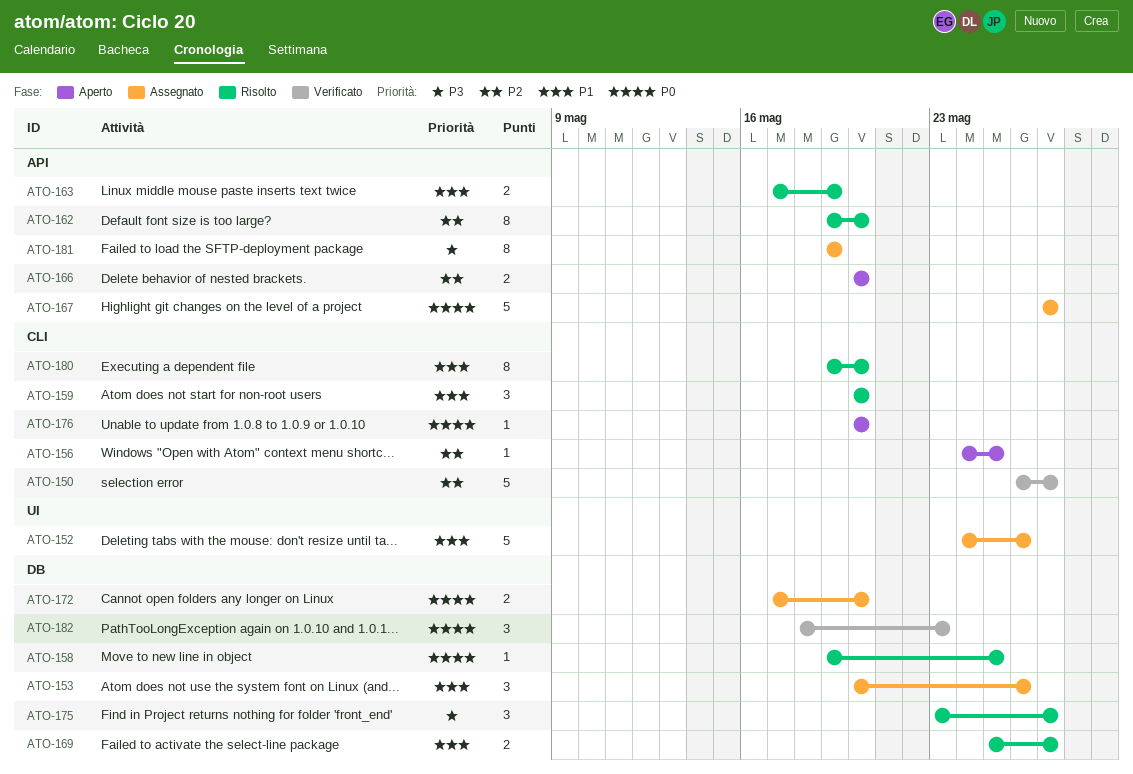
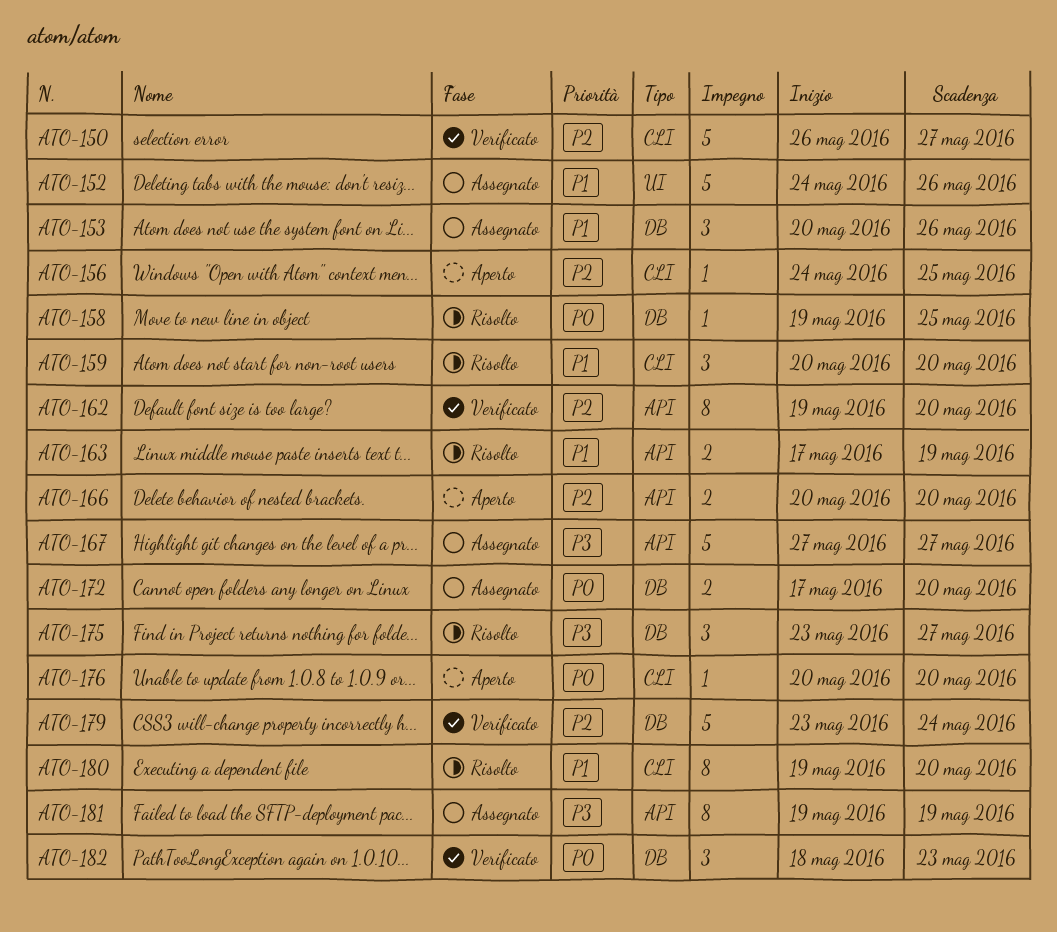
ATO-162, status: Risolto -> Verificato
ATO-167, priority: P0 -> P3
ATO-169: present -> none
ATO-179: none -> present

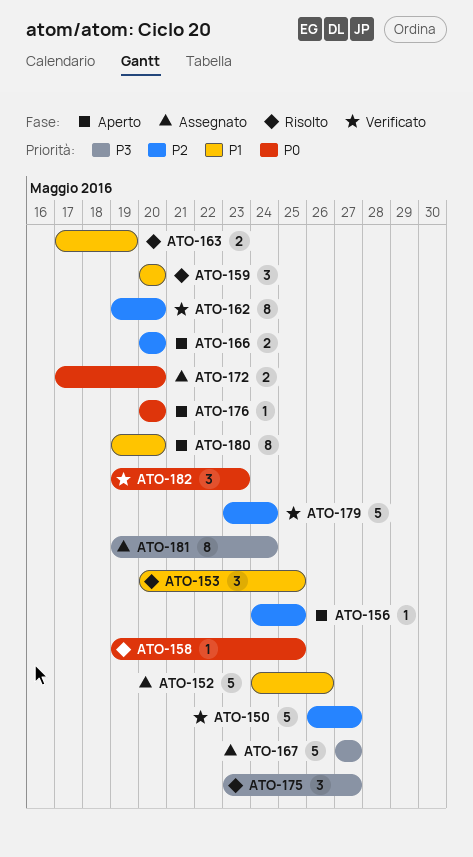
ATO-153, status: Assegnato -> Risolto
ATO-153, due: May 26 -> May 25
ATO-180, status: Risolto -> Aperto
ATO-181, due: May 19 -> May 24
ATO-182, start: May 18 -> May 19

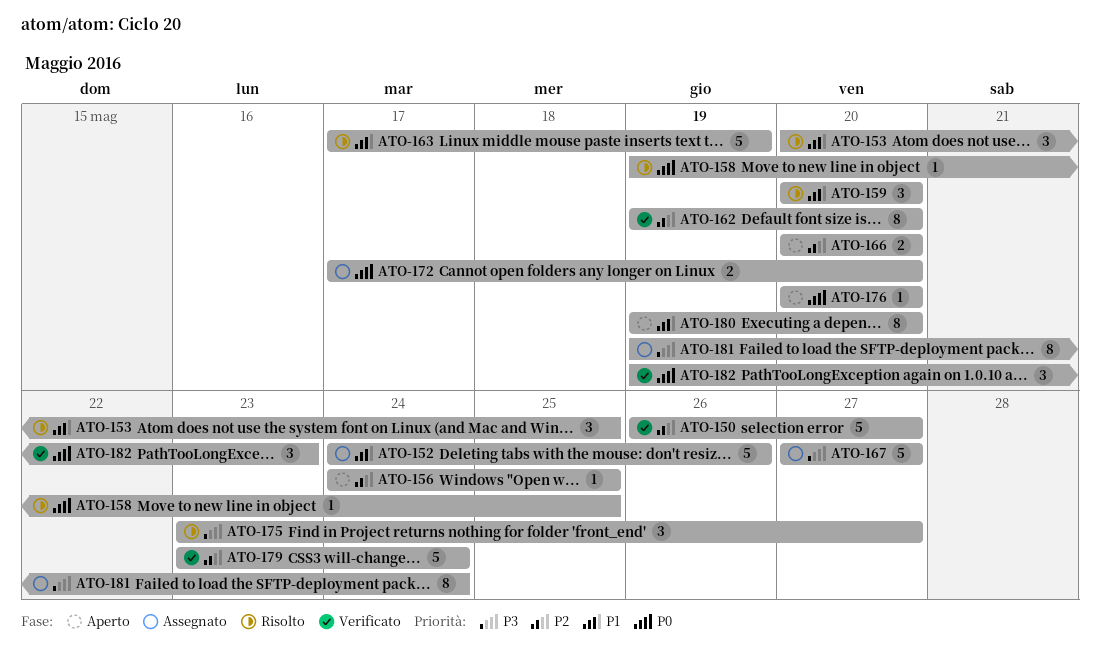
ATO-163, estimate: 2 -> 5

